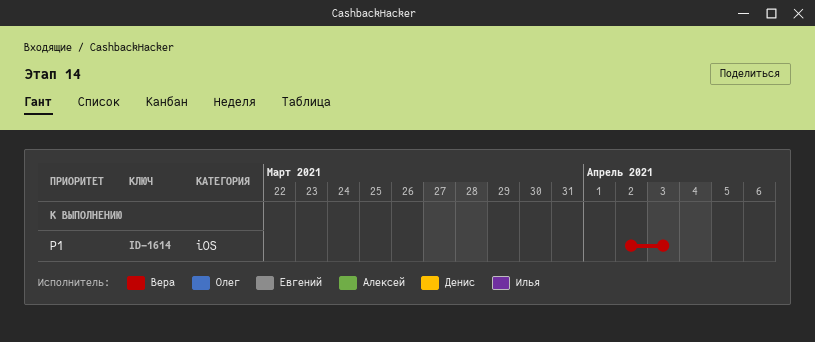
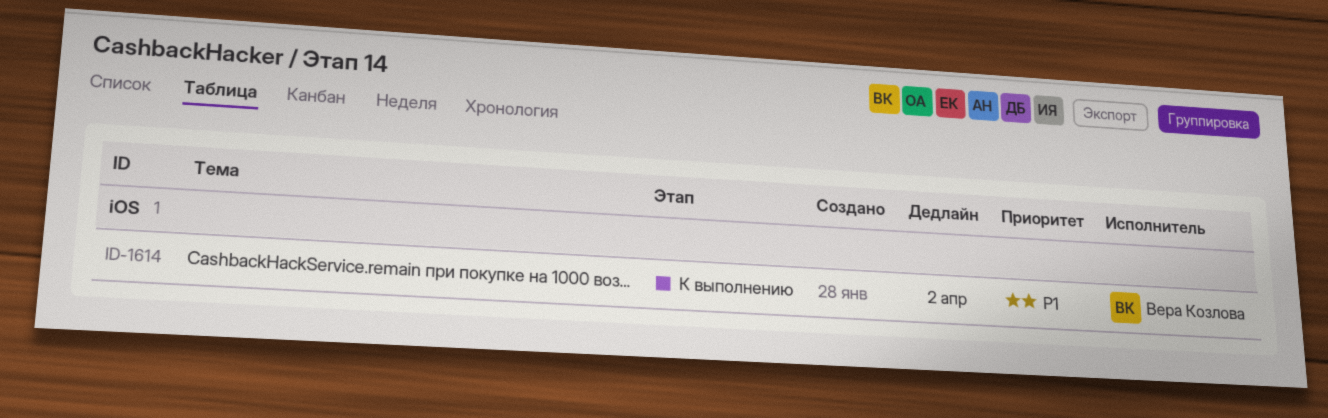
ID-1614, due: Apr 3 -> Apr 2

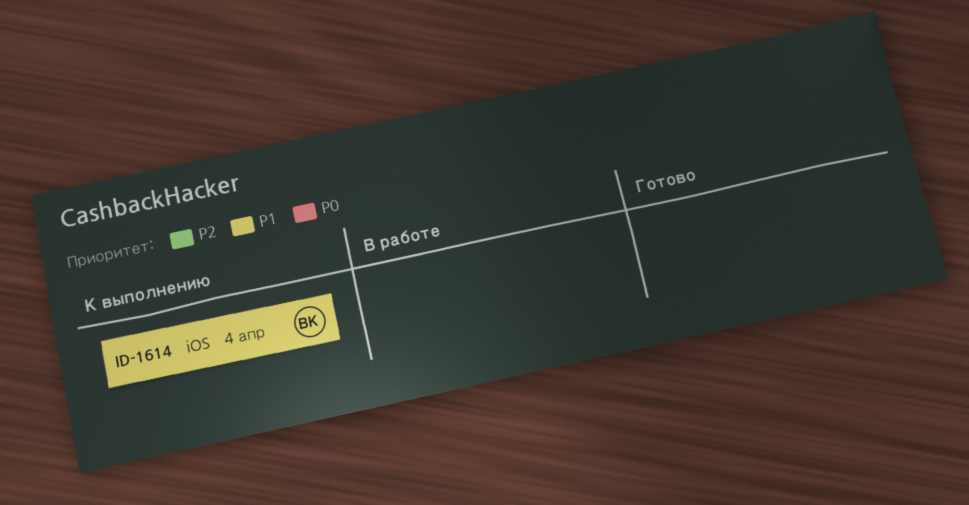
ID-1614, due: Apr 2 -> Apr 4

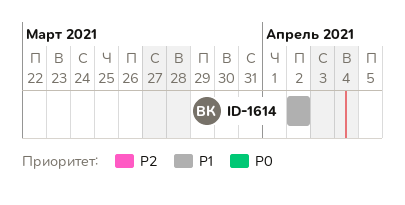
ID-1614, due: Apr 4 -> Apr 2

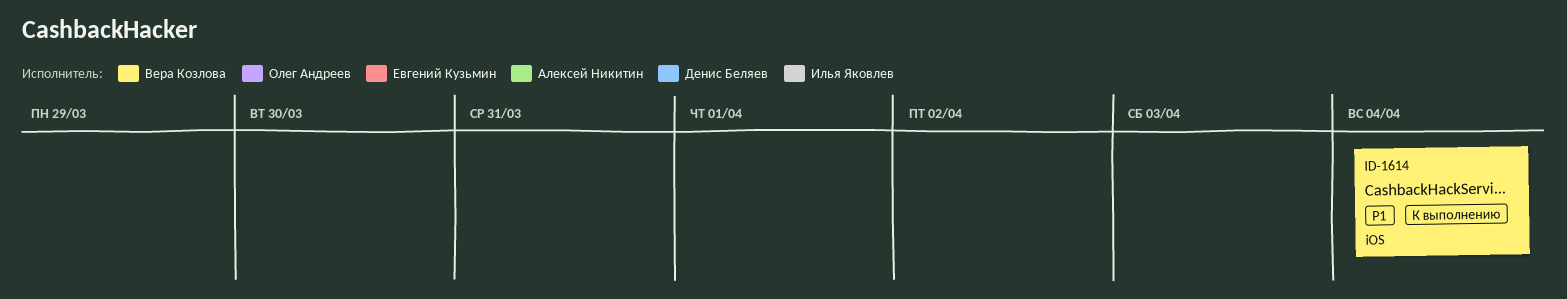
ID-1614, due: Apr 2 -> Apr 4

